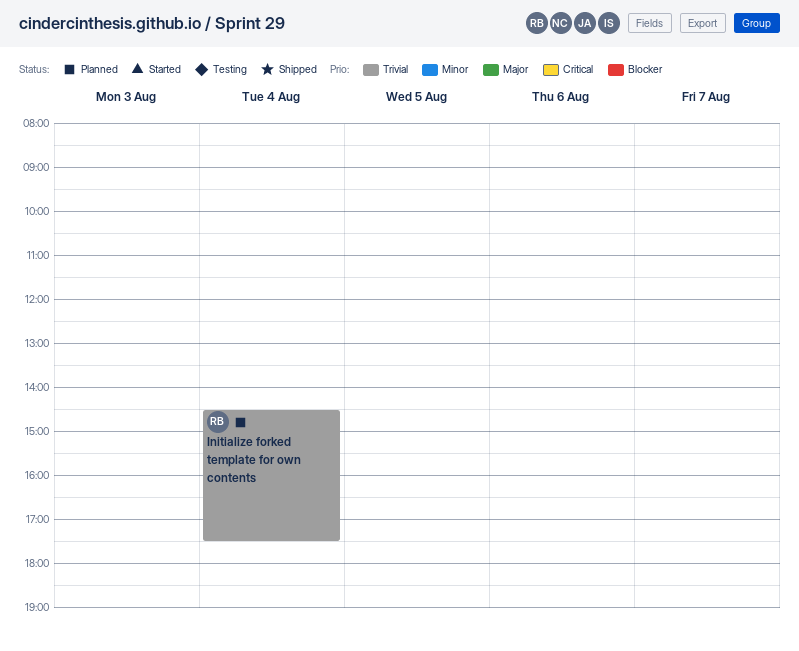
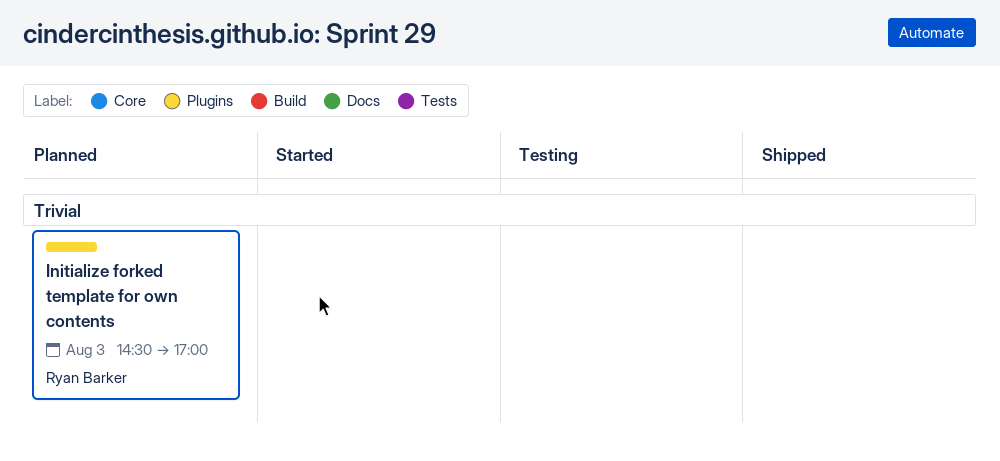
Initialize forked template for own contents, day: Aug 4 -> Aug 3
Initialize forked template for own contents, ends: 17:30 -> 17:00

